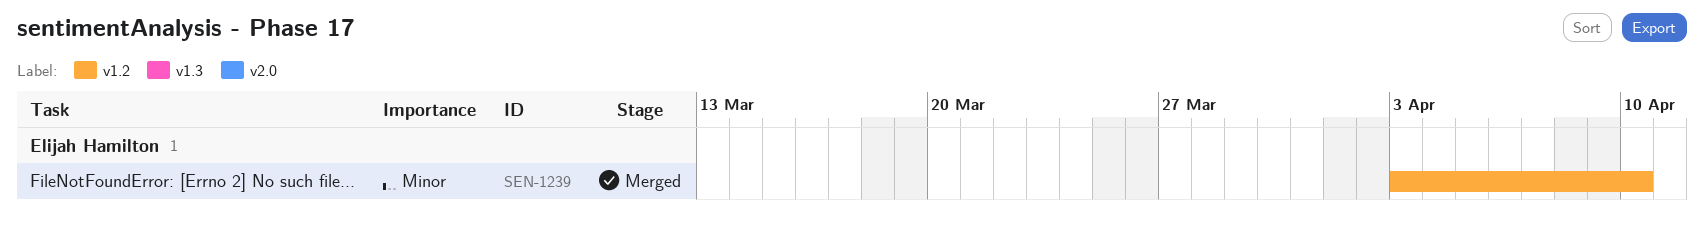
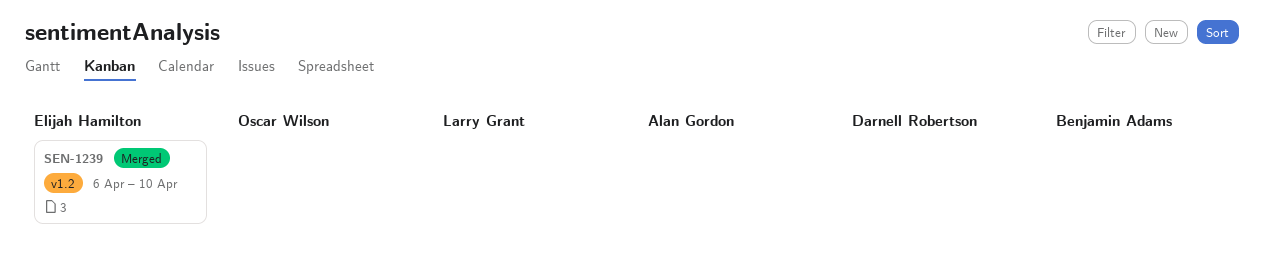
SEN-1239, start: Apr 3 -> Apr 6

